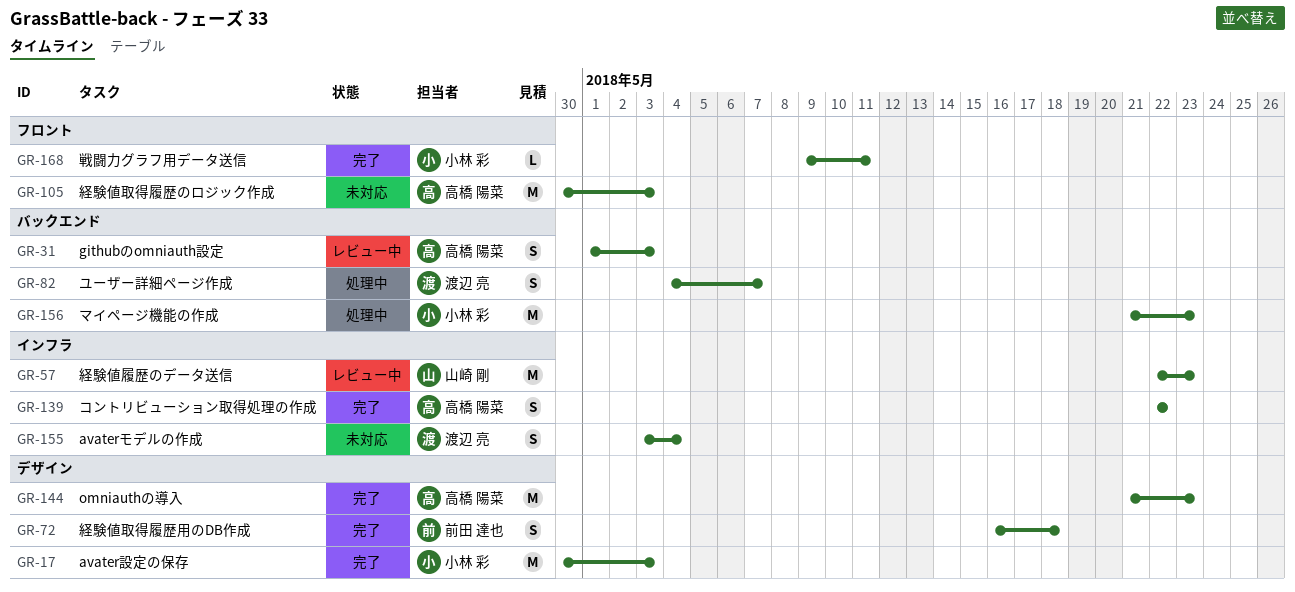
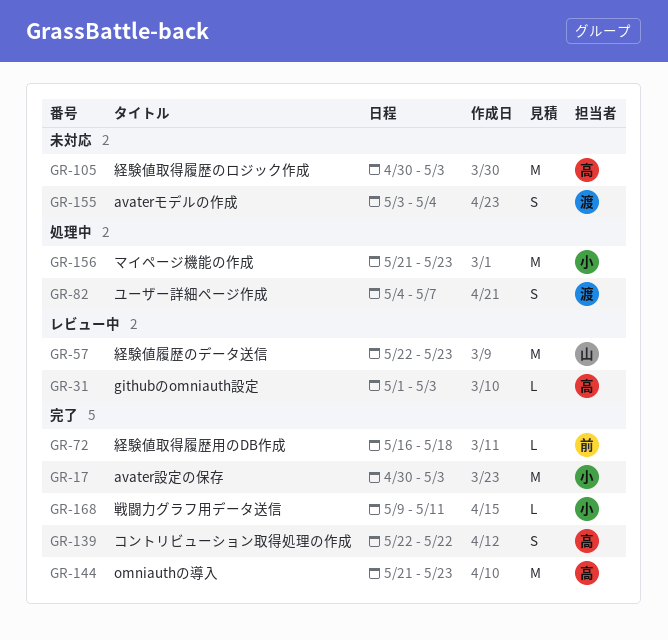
GR-31, estimate: S -> L
GR-72, estimate: S -> L

